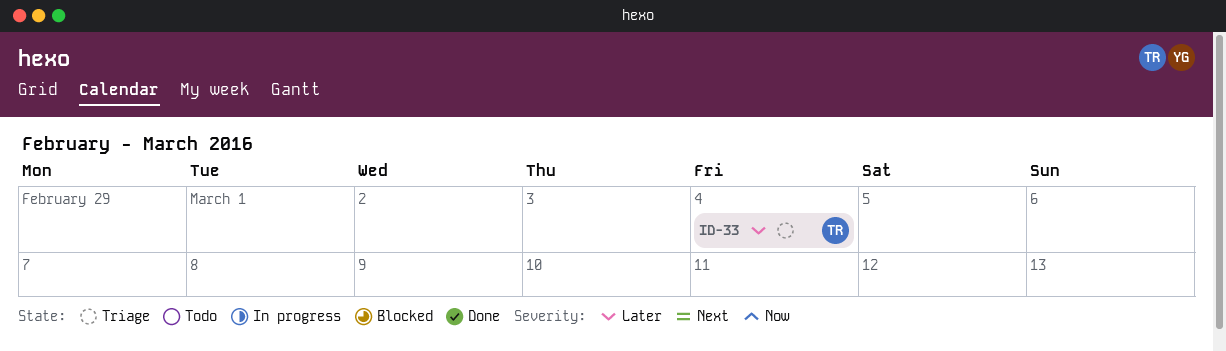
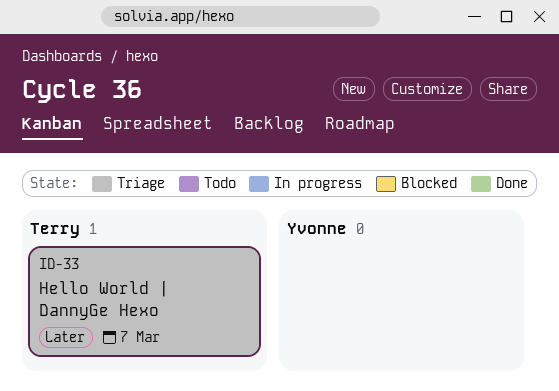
ID-33, due: Mar 4 -> Mar 7

